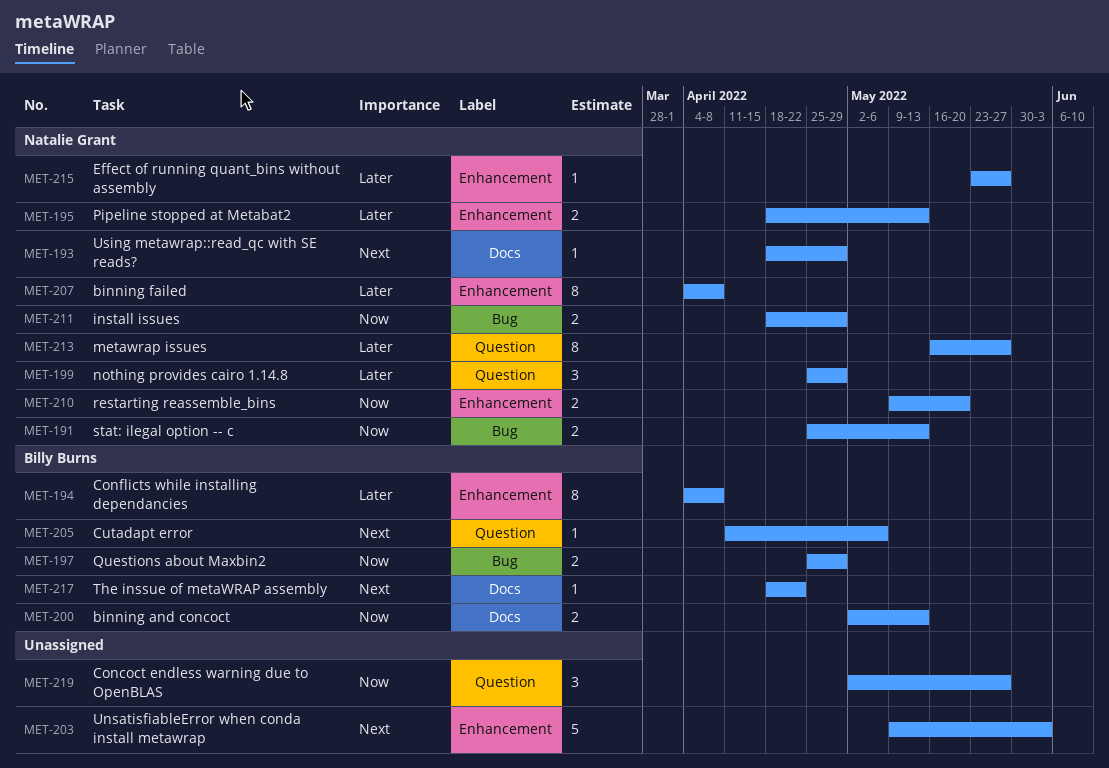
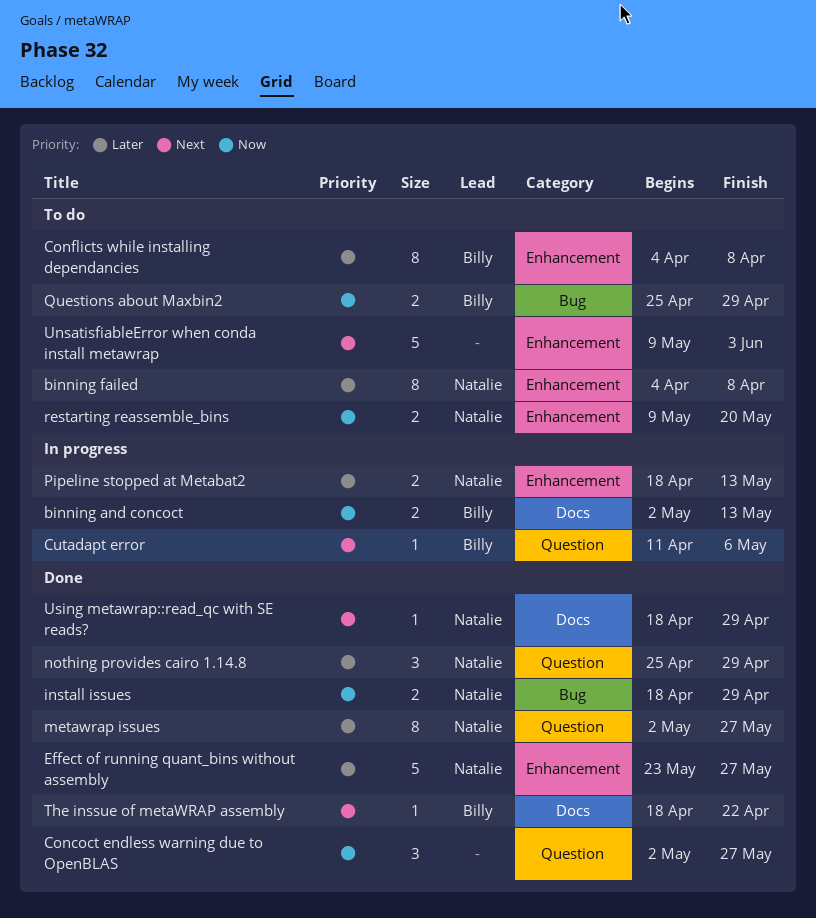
Effect of running quant_bins without assembly, estimate: 1 -> 5
metawrap issues, start: May 16 -> May 2
stat: ilegal option -- c: present -> none

